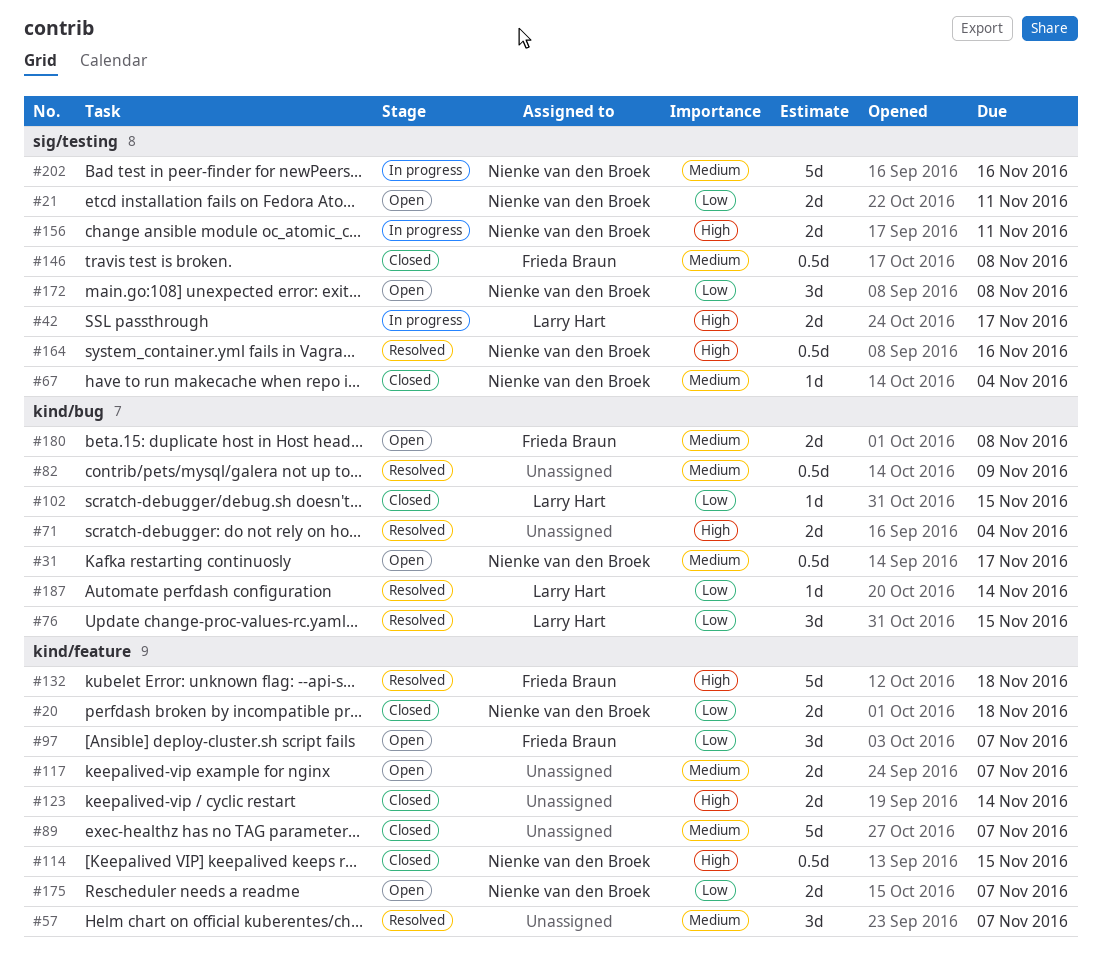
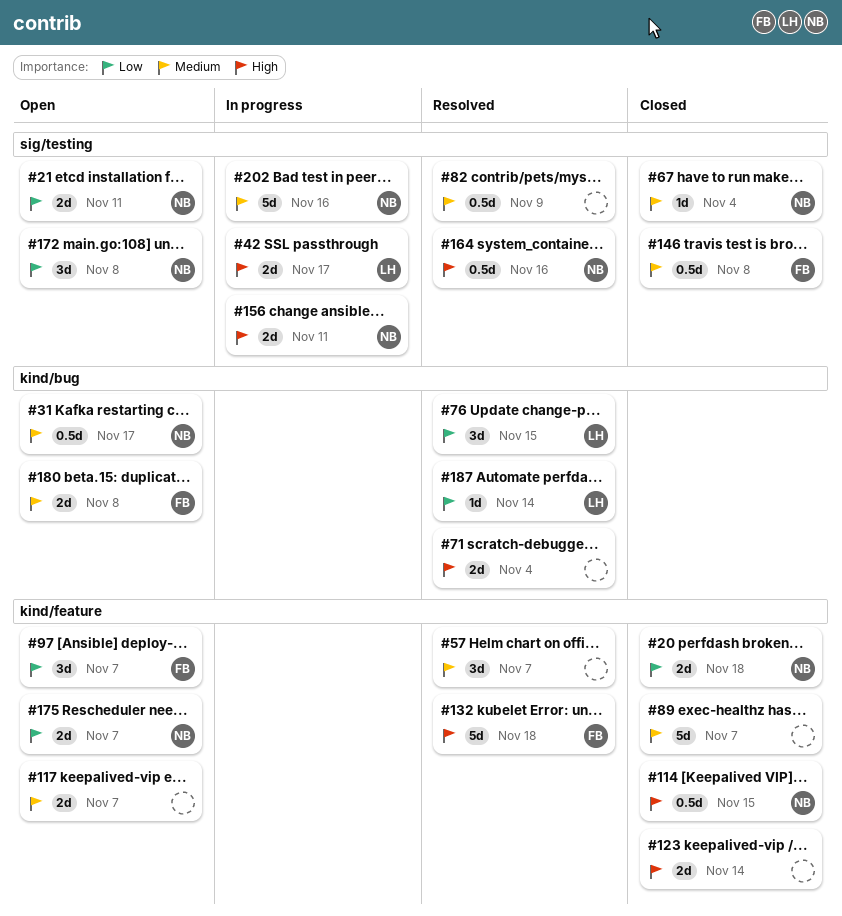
#82, label: kind/bug -> sig/testing
#102: present -> none

